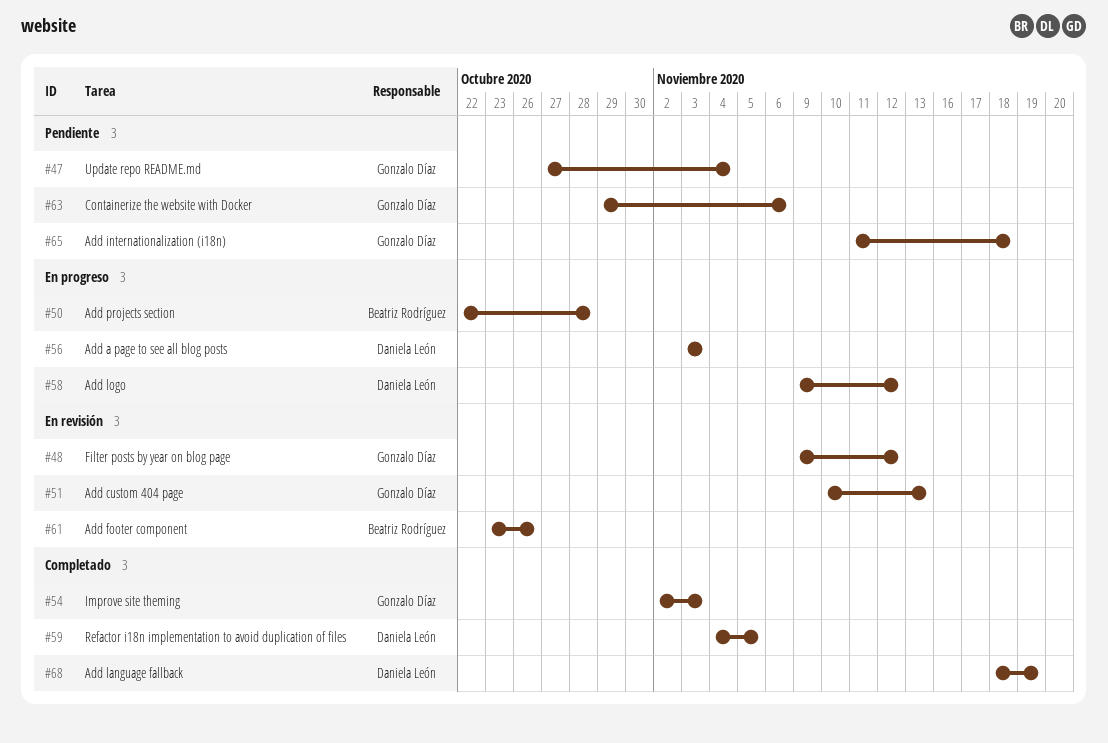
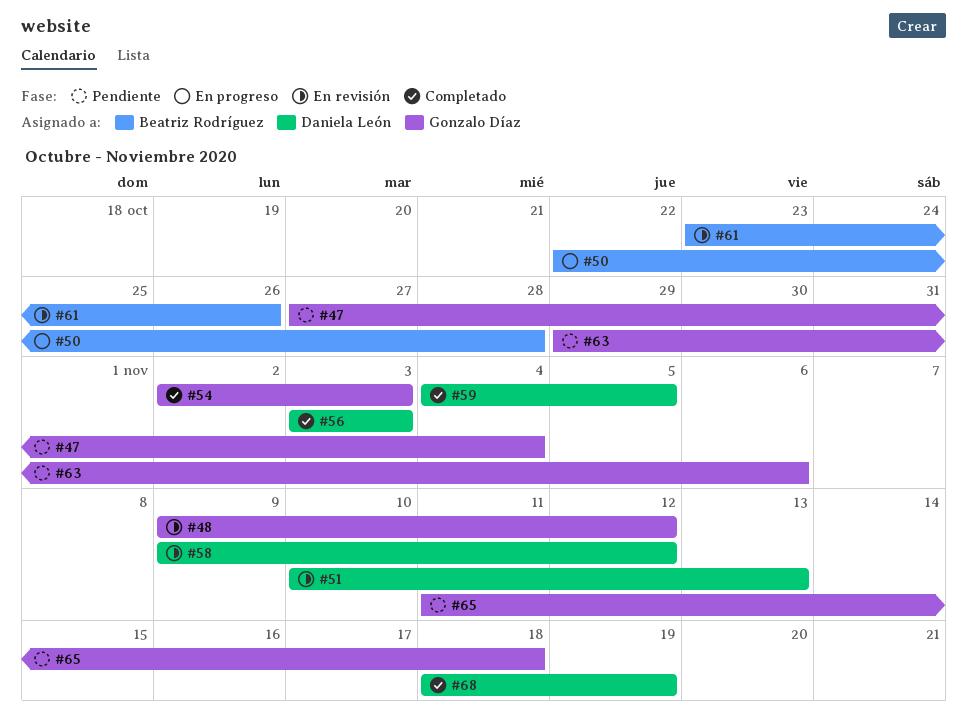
#51, owner: Gonzalo Díaz -> Daniela León
#56, status: En progreso -> Completado
#58, status: En progreso -> En revisión

